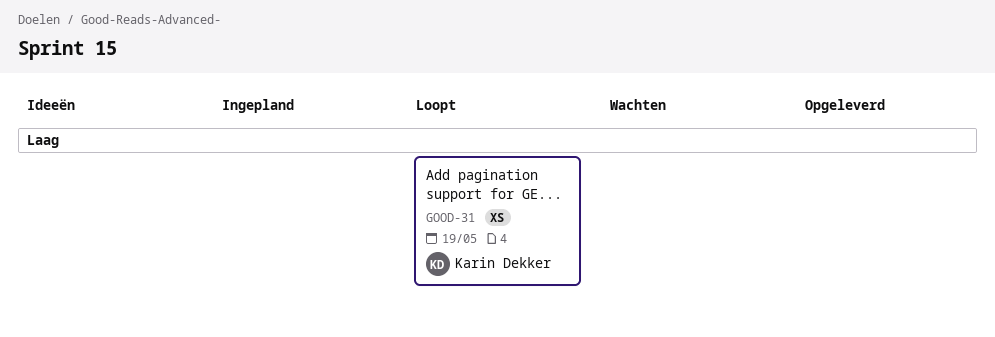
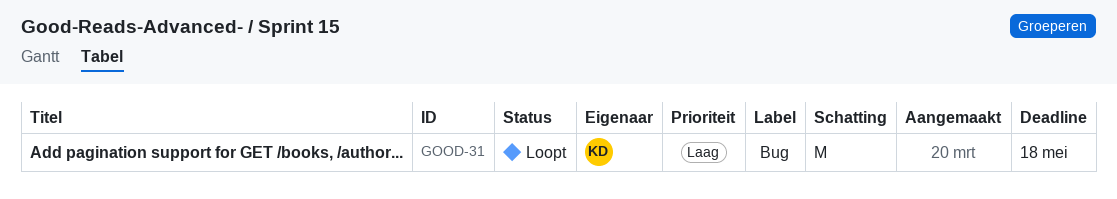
GOOD-31, estimate: XS -> M
GOOD-31, due: May 19 -> May 18

